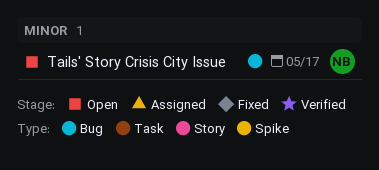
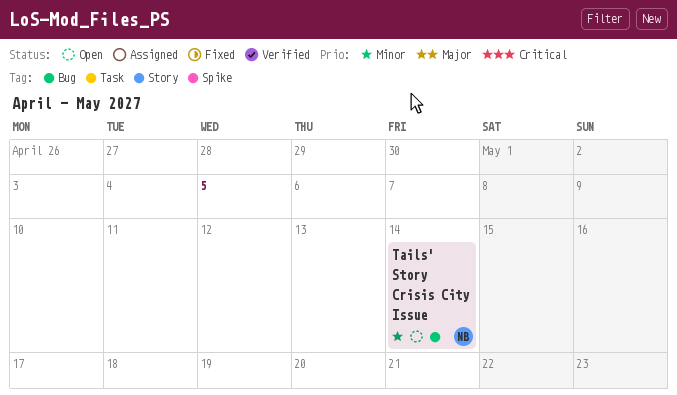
Tails' Story Crisis City Issue, due: May 17 -> May 14

